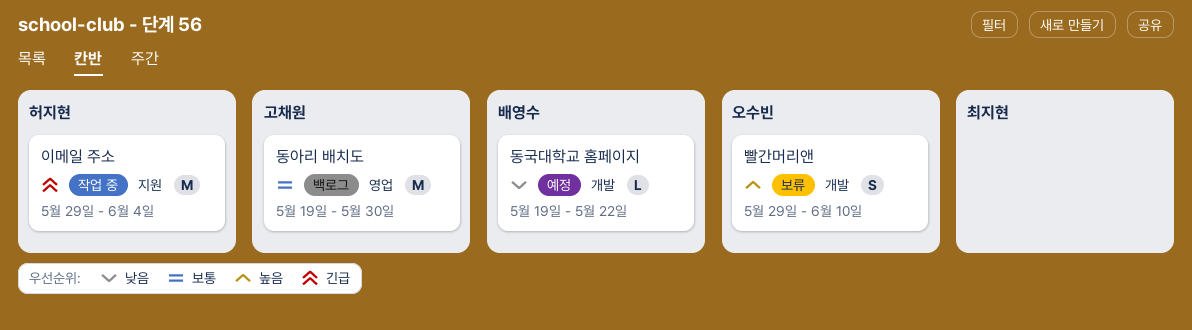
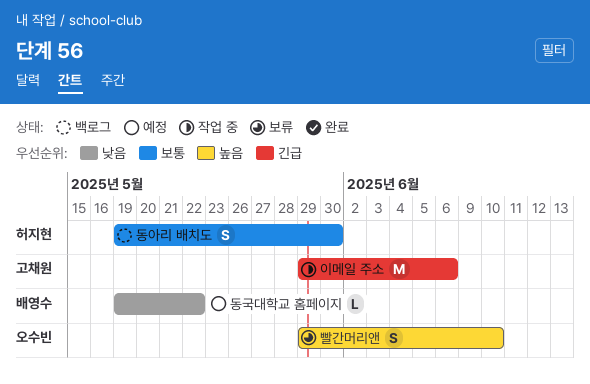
동아리 배치도, owner: 고채원 -> 허지현
동아리 배치도, estimate: M -> S
이메일 주소, owner: 허지현 -> 고채원
이메일 주소, due: Jun 4 -> Jun 6

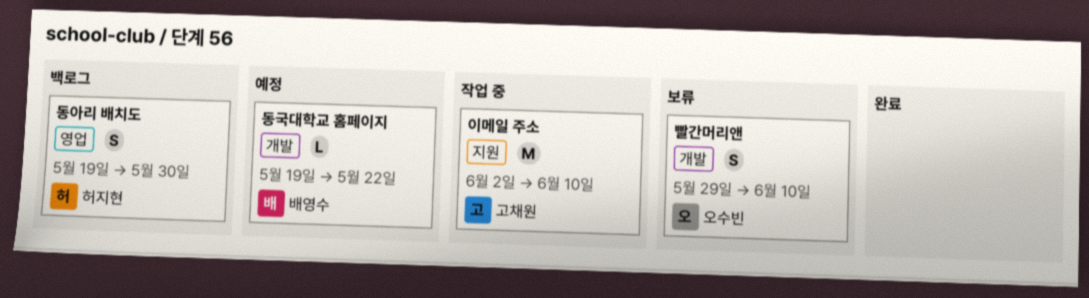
이메일 주소, start: May 29 -> Jun 2
이메일 주소, due: Jun 6 -> Jun 10

